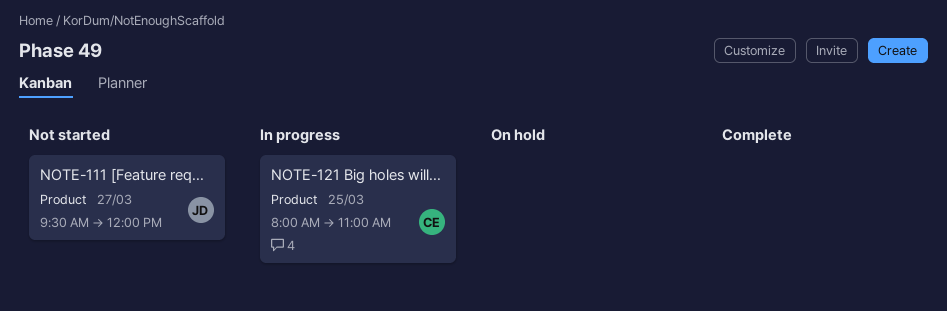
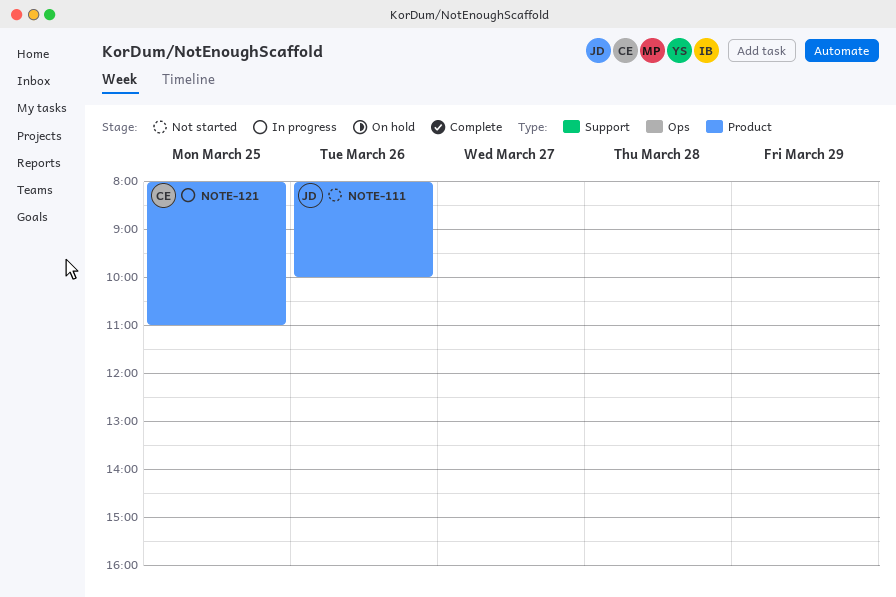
NOTE-111, day: Mar 27 -> Mar 26
NOTE-111, begins: 09:30 -> 08:00
NOTE-111, ends: 12:00 -> 10:00

